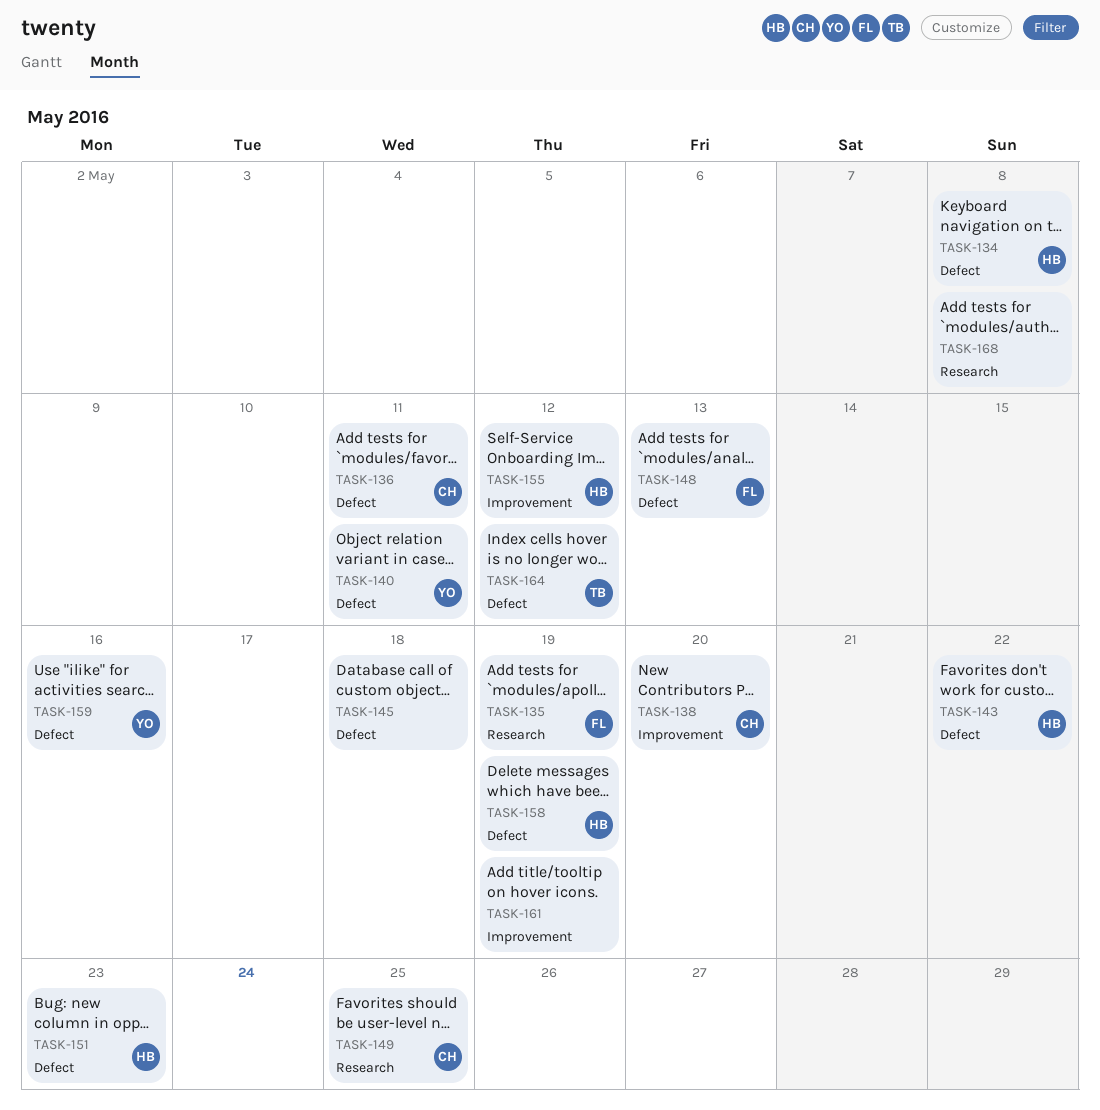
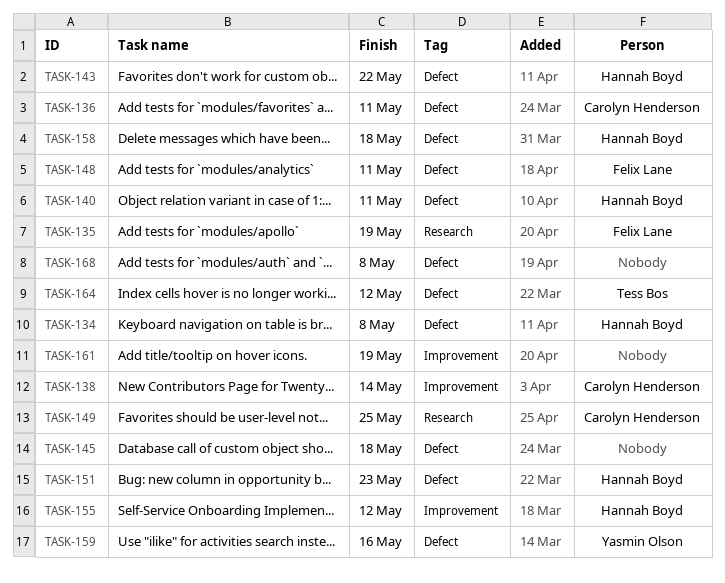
TASK-138, due: May 20 -> May 14
TASK-140, owner: Yasmin Olson -> Hannah Boyd
TASK-148, due: May 13 -> May 11
TASK-158, due: May 19 -> May 18
TASK-168, label: Research -> Defect

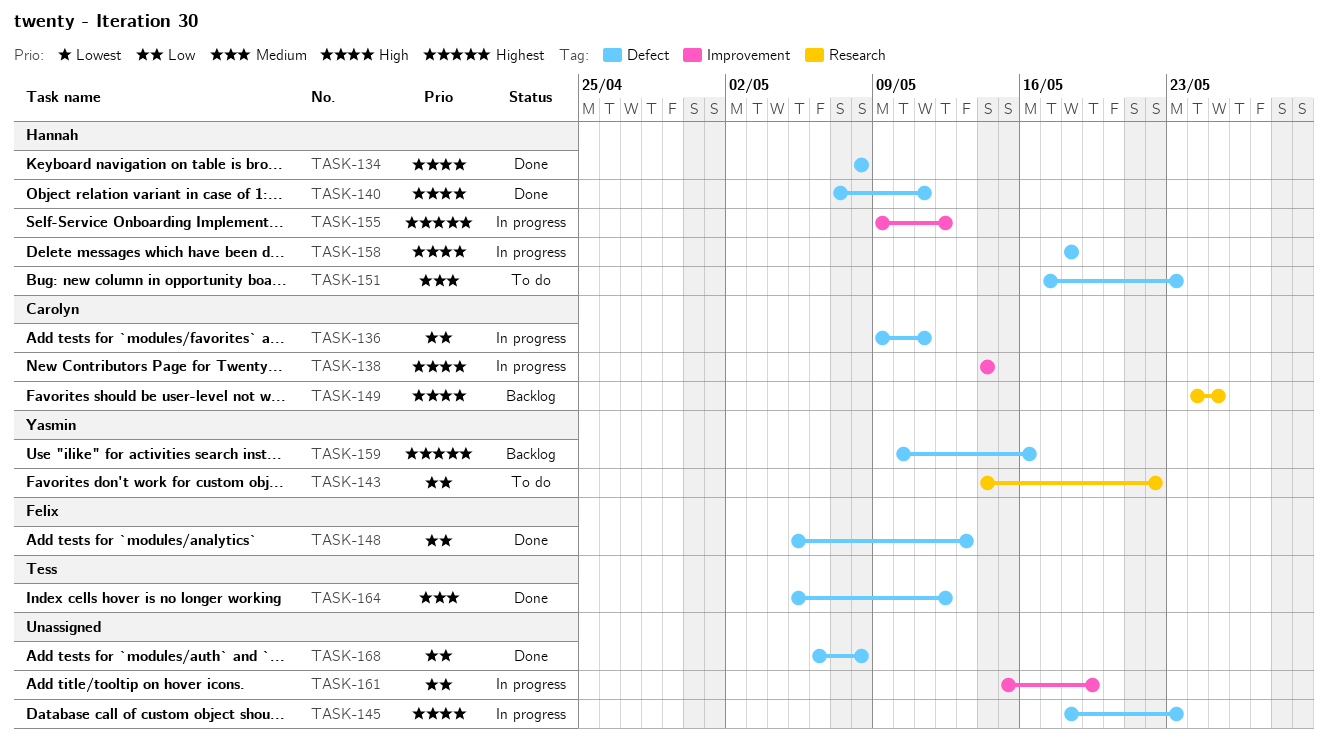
TASK-135: present -> none
TASK-143, owner: Hannah Boyd -> Yasmin Olson
TASK-143, label: Defect -> Research
TASK-145, due: May 18 -> May 23
TASK-148, due: May 11 -> May 13

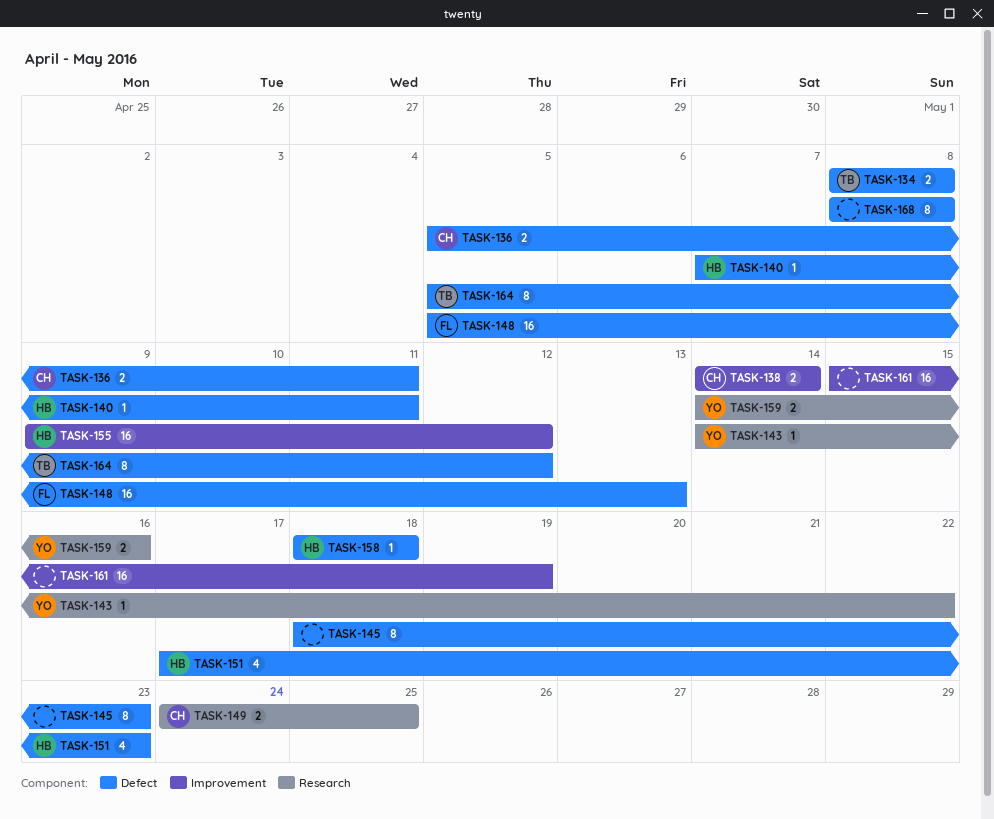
TASK-134, owner: Hannah -> Tess
TASK-136, start: May 9 -> May 5
TASK-159, label: Defect -> Research
TASK-159, start: May 10 -> May 14
TASK-168, start: May 6 -> May 8

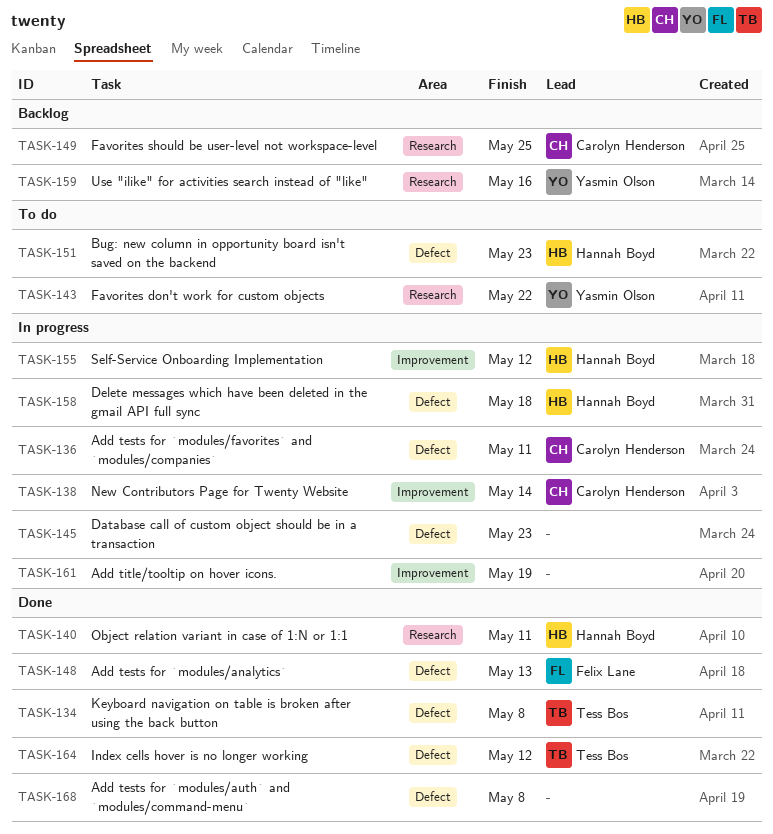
TASK-140, label: Defect -> Research

